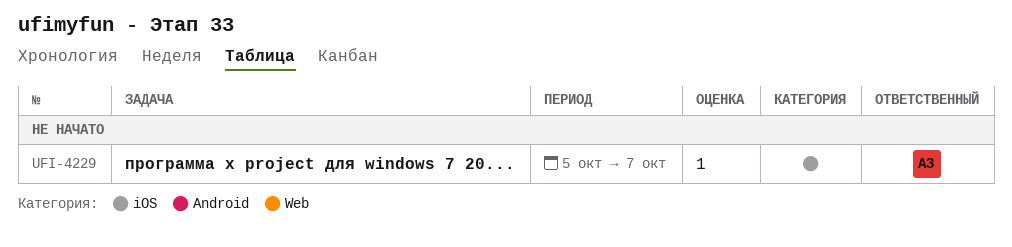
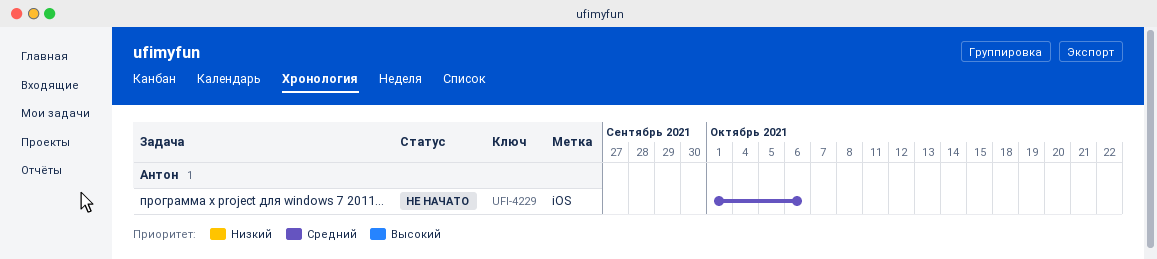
UFI-4229, start: Oct 5 -> Oct 1
UFI-4229, due: Oct 7 -> Oct 6

